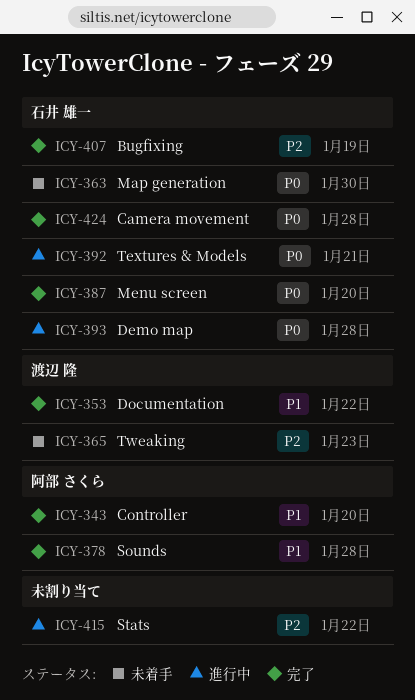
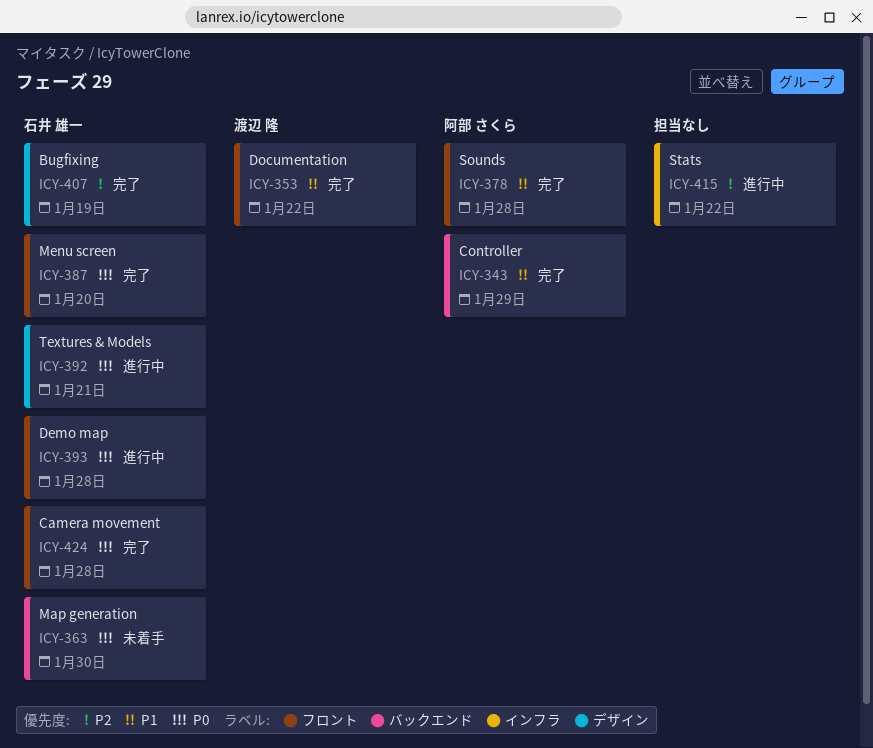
ICY-343, due: Jan 20 -> Jan 29
ICY-365: present -> none

